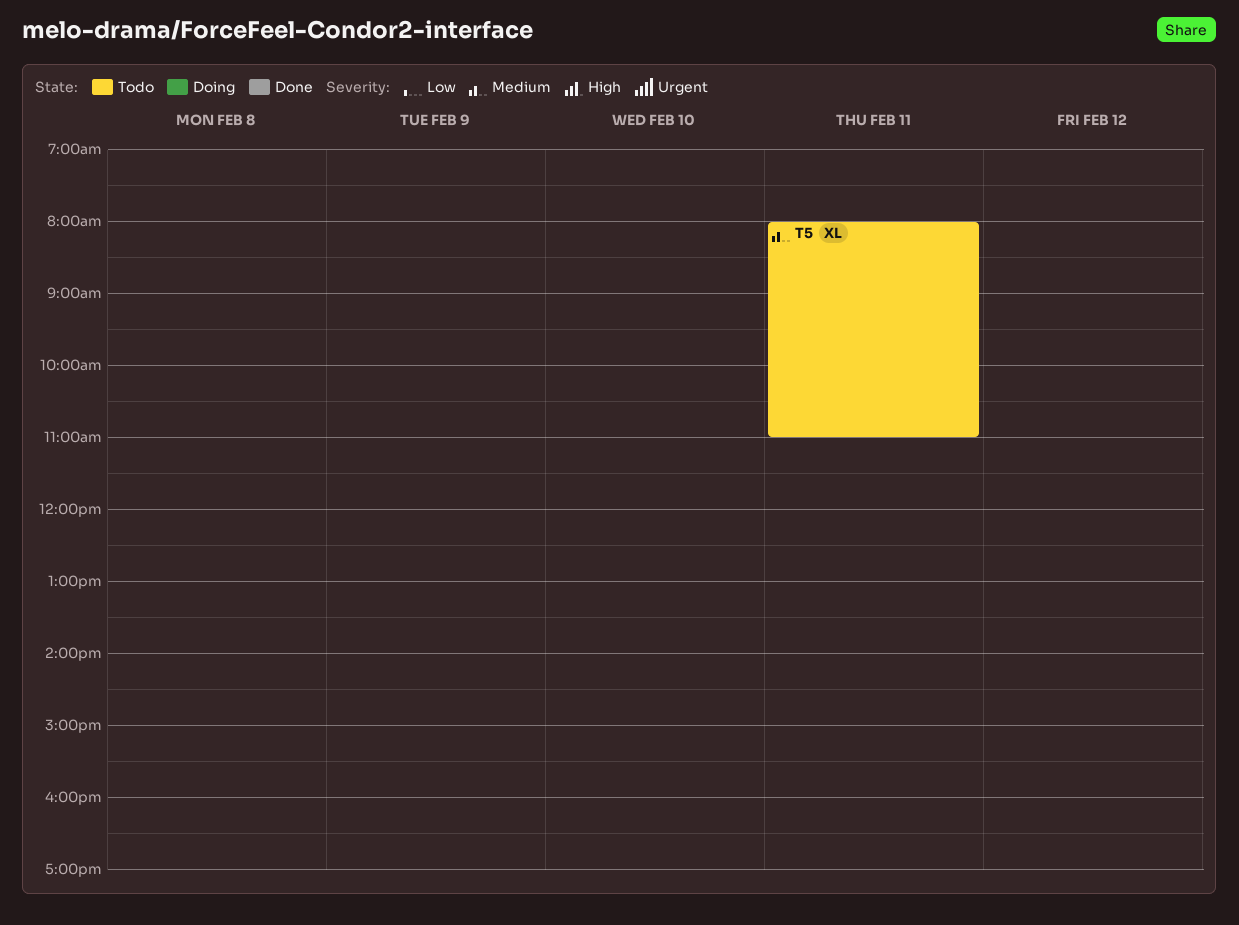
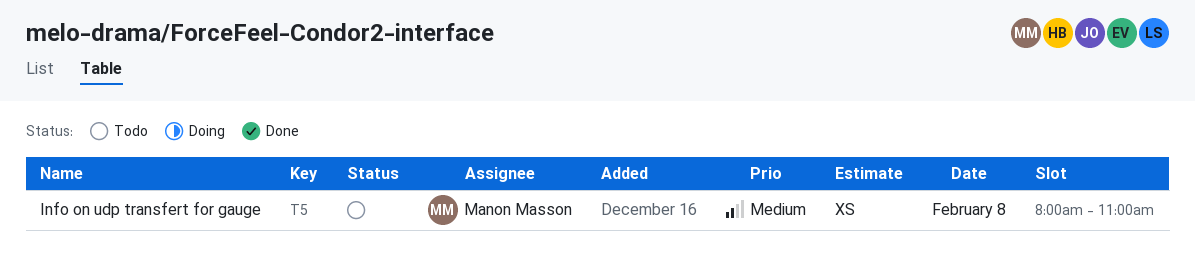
T5, estimate: XL -> XS
T5, day: Feb 11 -> Feb 8

